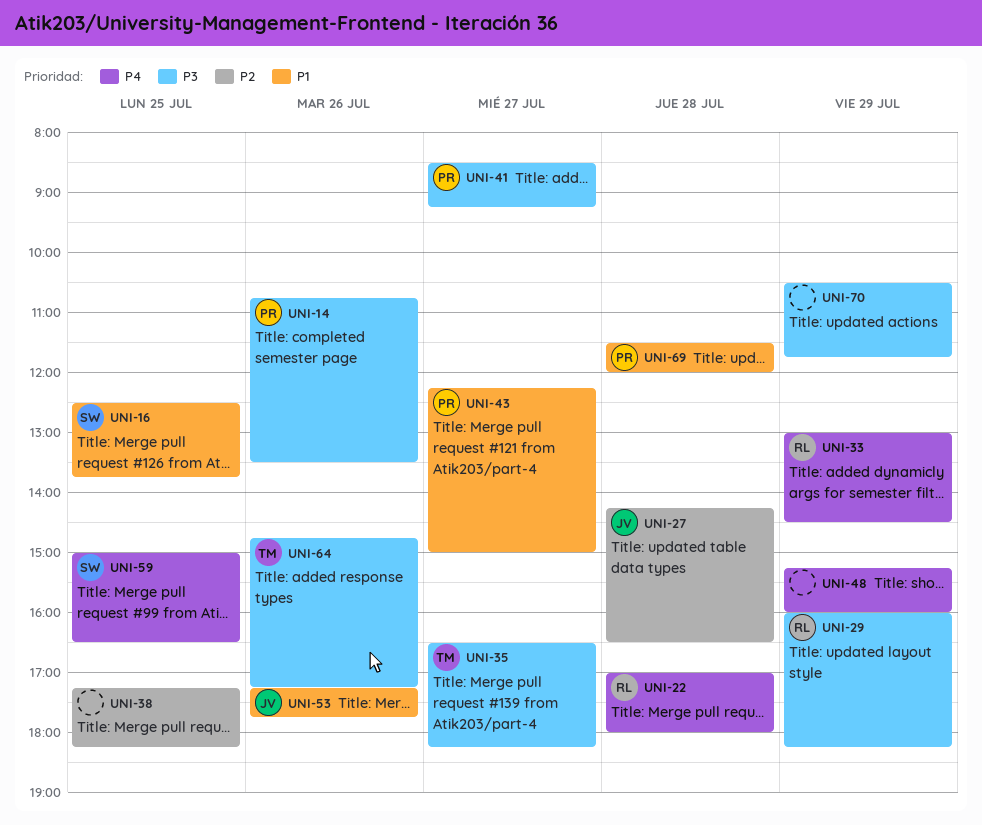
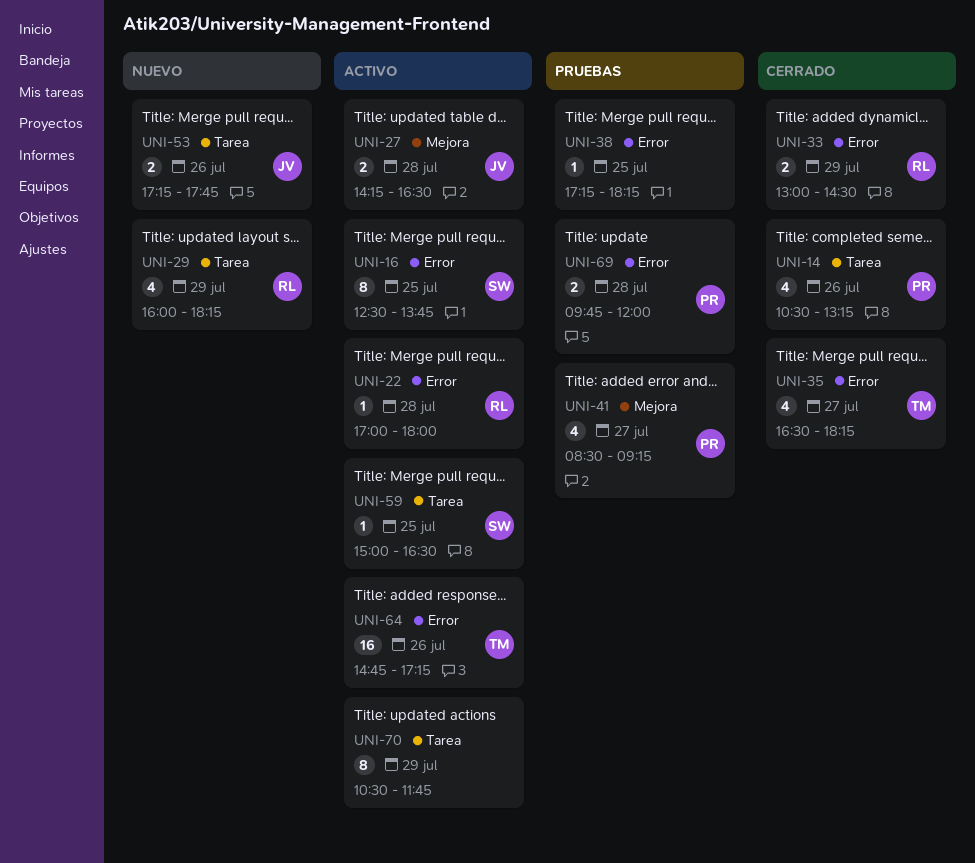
UNI-14, begins: 10:45 -> 10:30
UNI-14, ends: 13:30 -> 13:15
UNI-43: present -> none
UNI-48: present -> none
UNI-69, begins: 11:30 -> 09:45

